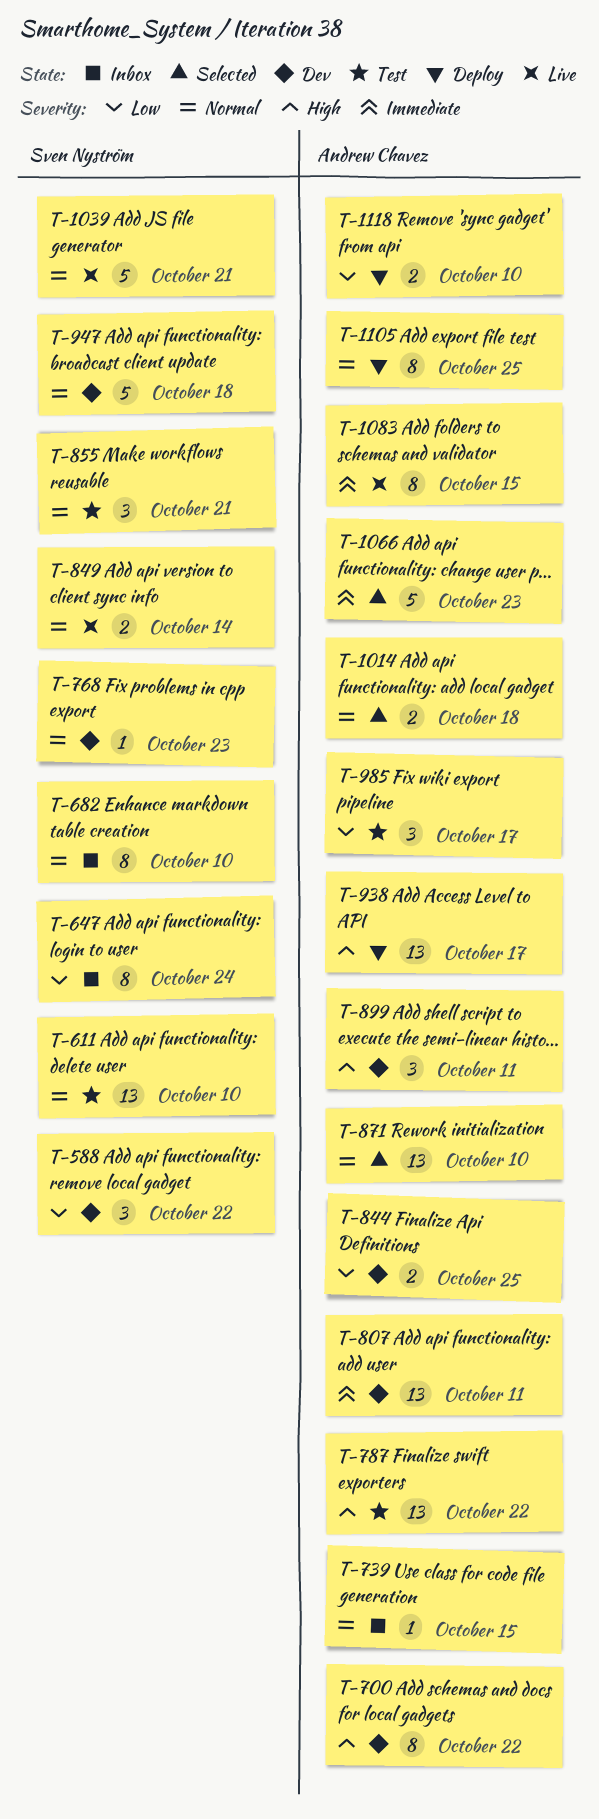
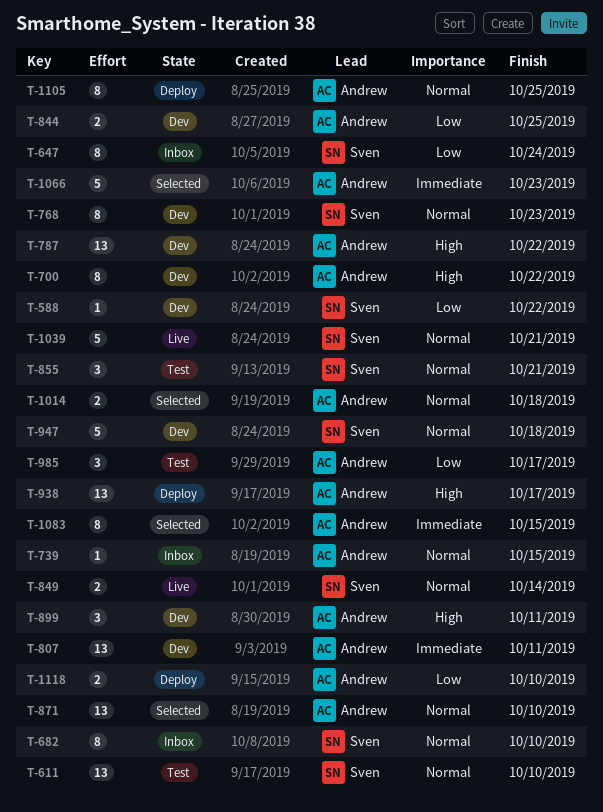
T-588, estimate: 3 -> 1
T-768, estimate: 1 -> 8
T-787, status: Test -> Dev
T-1083, status: Live -> Selected

